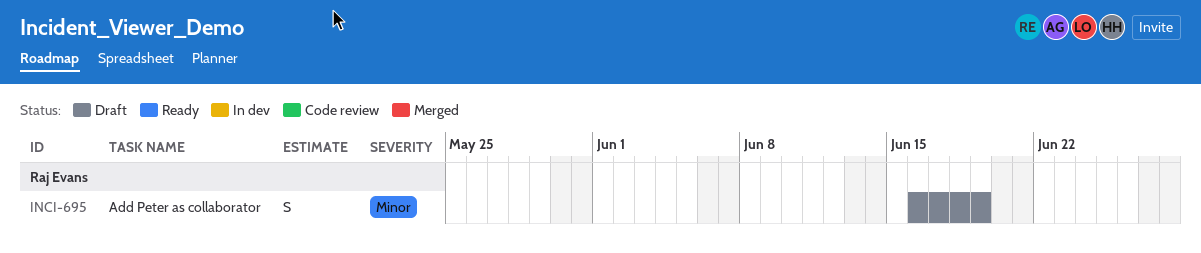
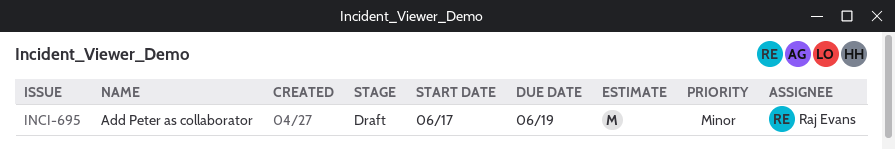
INCI-695, estimate: S -> M
INCI-695, start: Jun 16 -> Jun 17

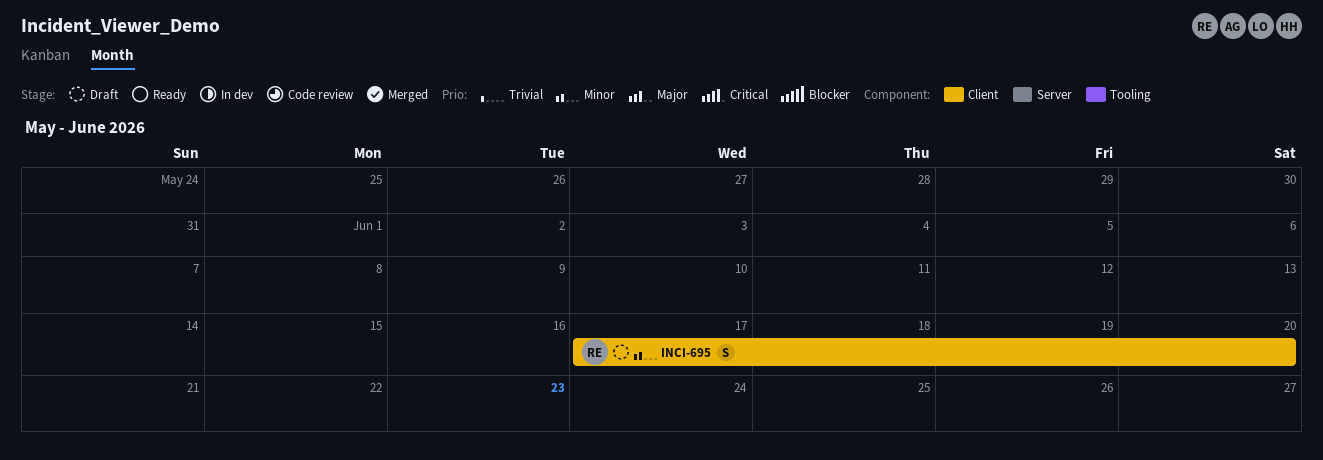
INCI-695, estimate: M -> S
INCI-695, due: Jun 19 -> Jun 20

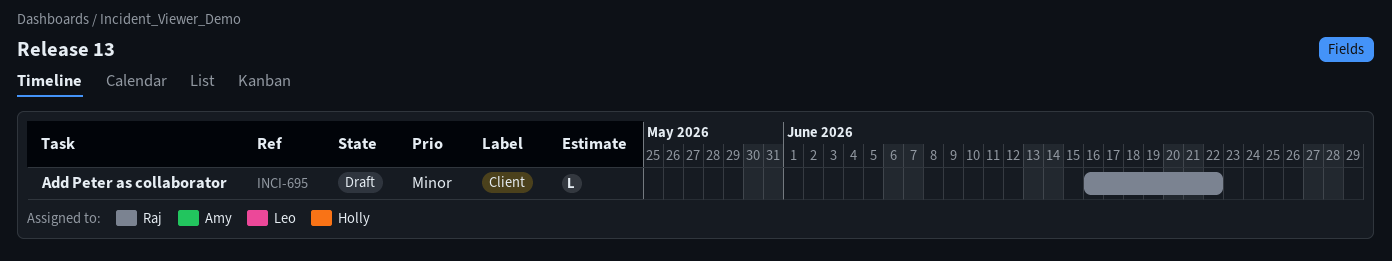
INCI-695, estimate: S -> L
INCI-695, start: Jun 17 -> Jun 16
INCI-695, due: Jun 20 -> Jun 22

